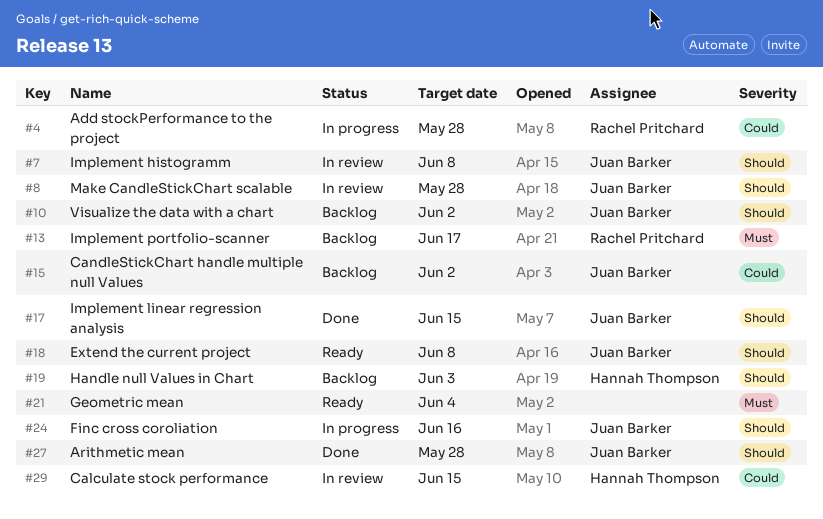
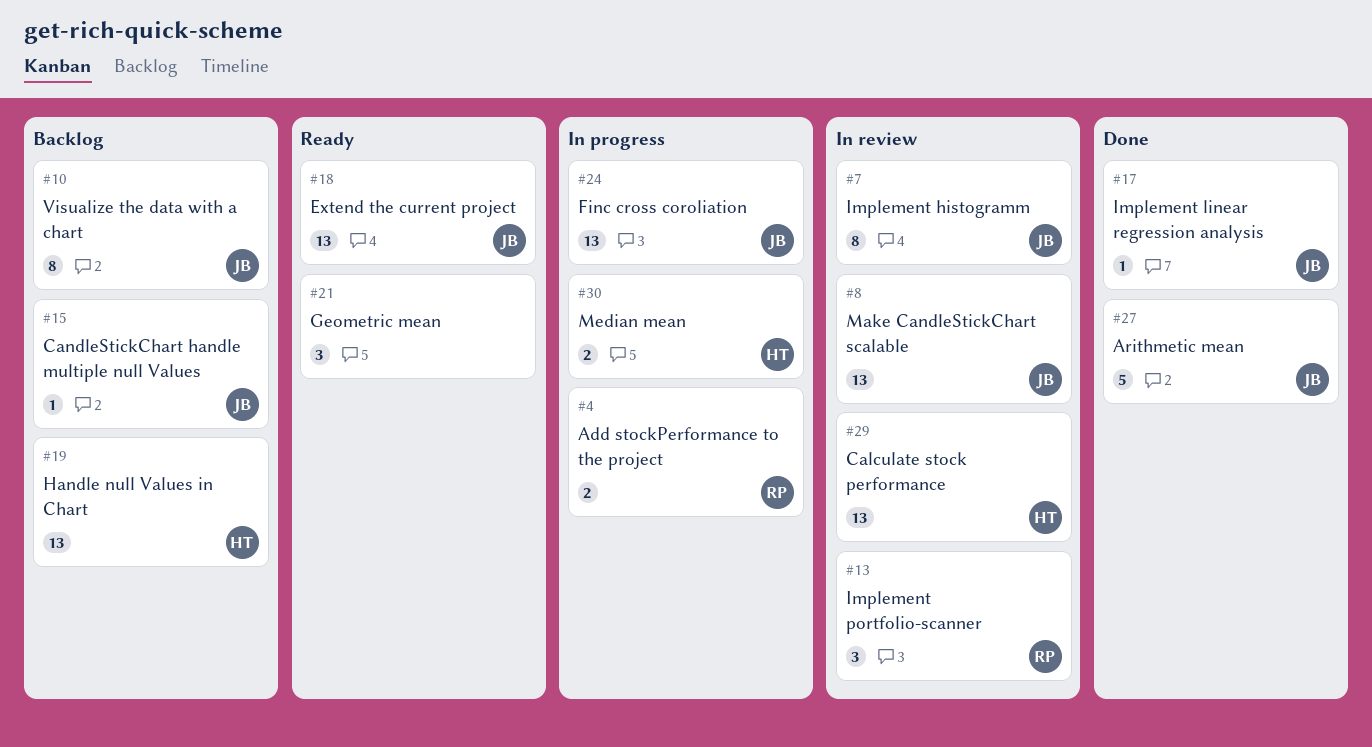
#13, status: Backlog -> In review
#30: none -> present

